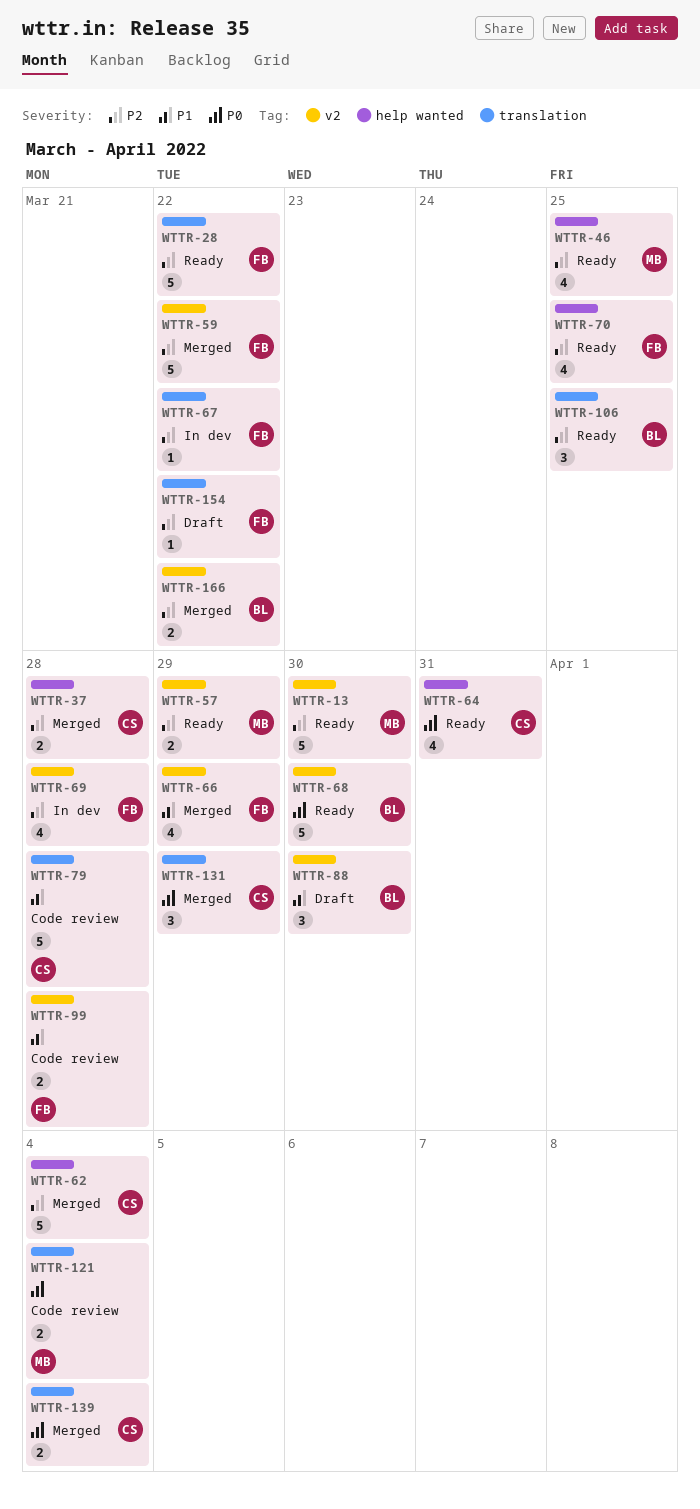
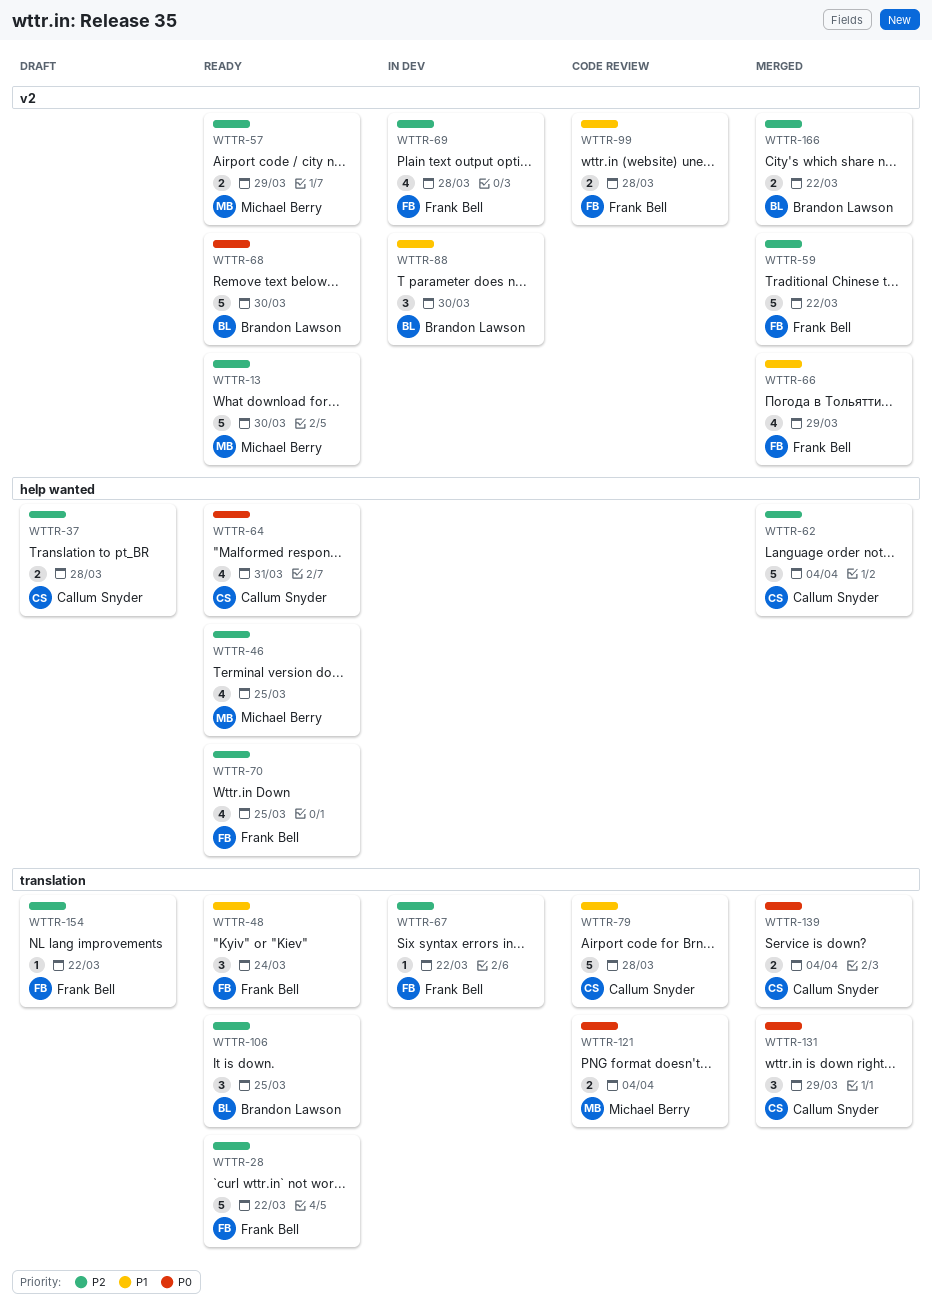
WTTR-37, status: Merged -> Draft
WTTR-48: none -> present
WTTR-88, status: Draft -> In dev

